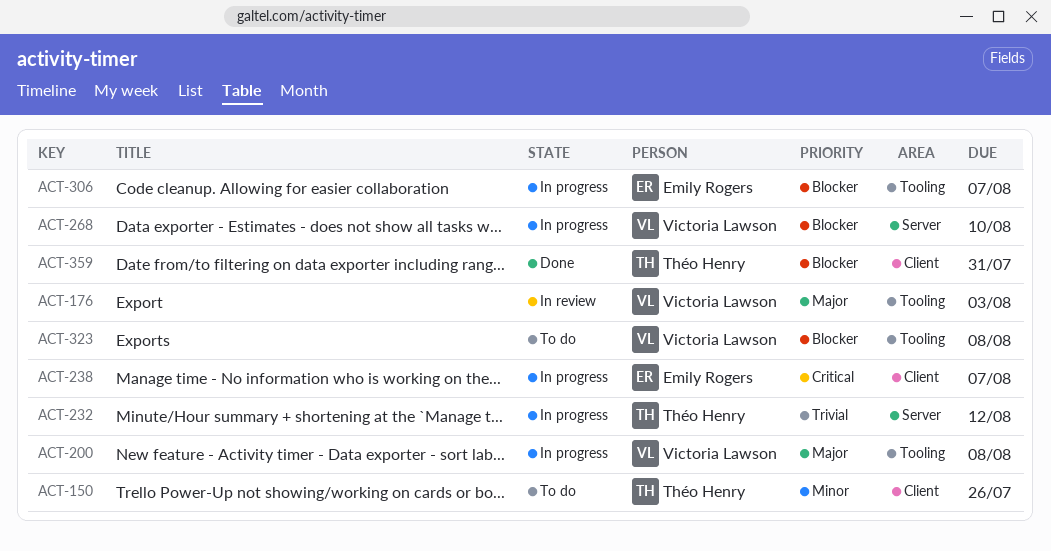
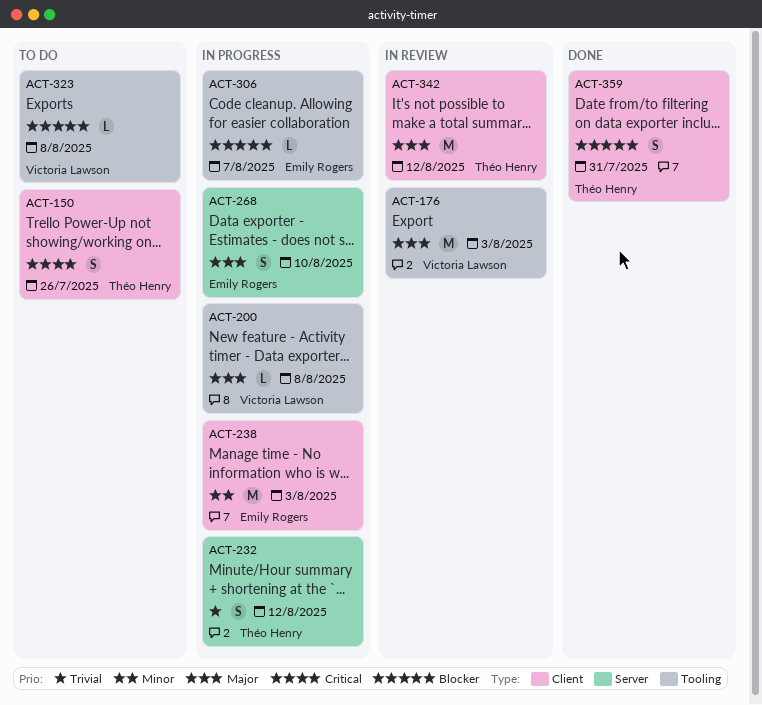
ACT-150, priority: Minor -> Critical
ACT-238, priority: Critical -> Minor
ACT-238, due: Aug 7 -> Aug 3
ACT-268, owner: Victoria Lawson -> Emily Rogers
ACT-268, priority: Blocker -> Major
ACT-342: none -> present

